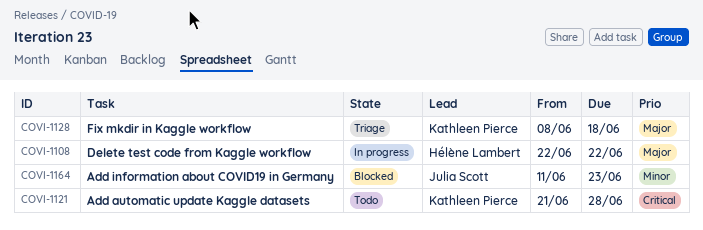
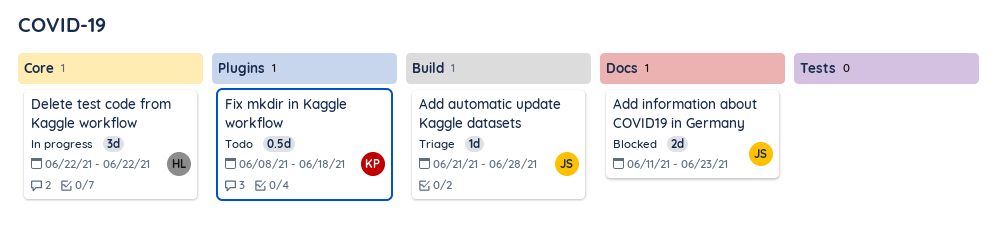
Add automatic update Kaggle datasets, status: Todo -> Triage
Add automatic update Kaggle datasets, owner: Kathleen Pierce -> Julia Scott
Fix mkdir in Kaggle workflow, status: Triage -> Todo

